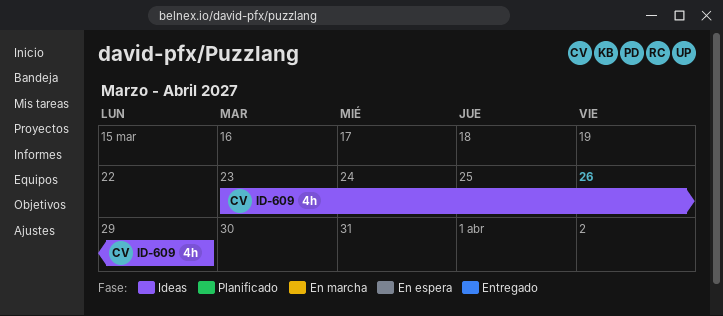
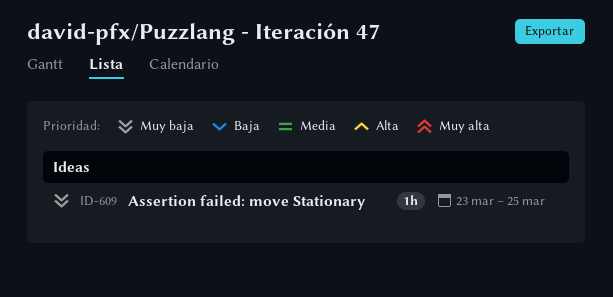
ID-609, estimate: 4h -> 1h
ID-609, due: Mar 29 -> Mar 25

